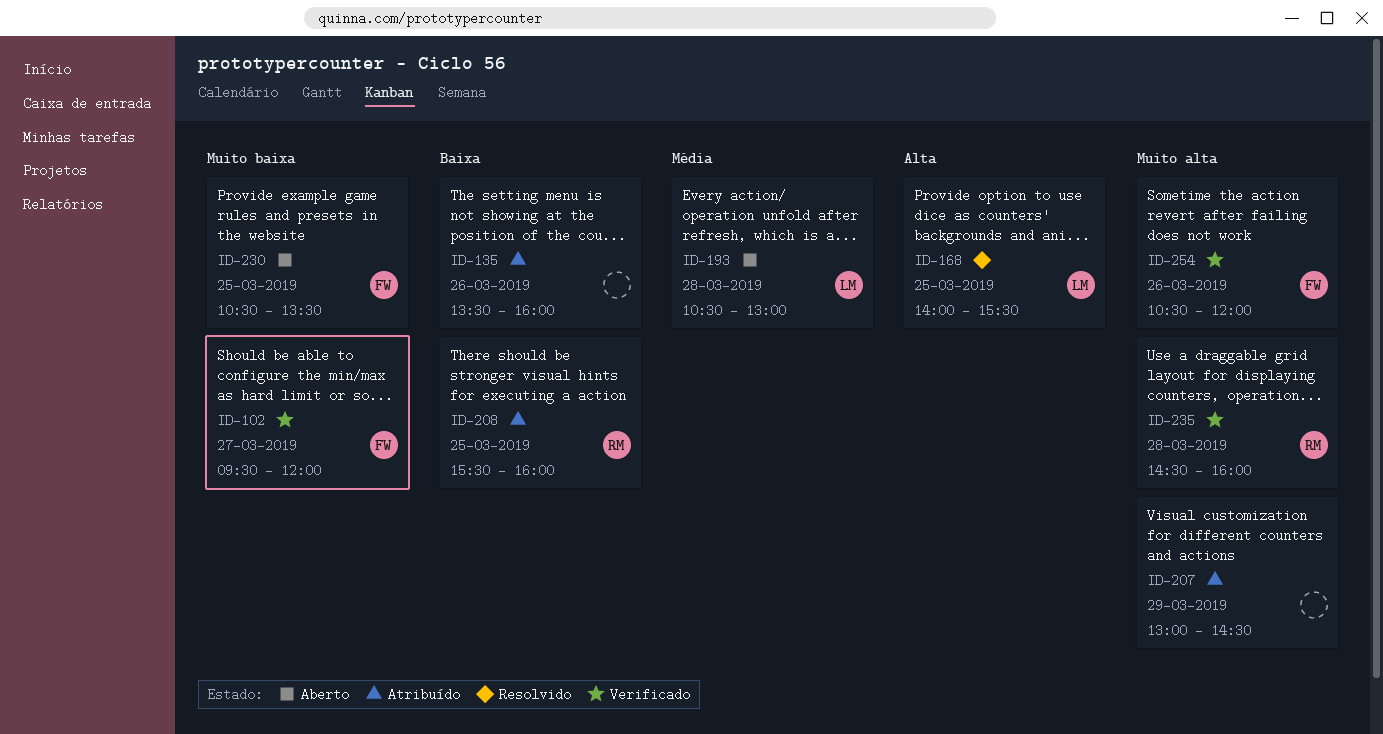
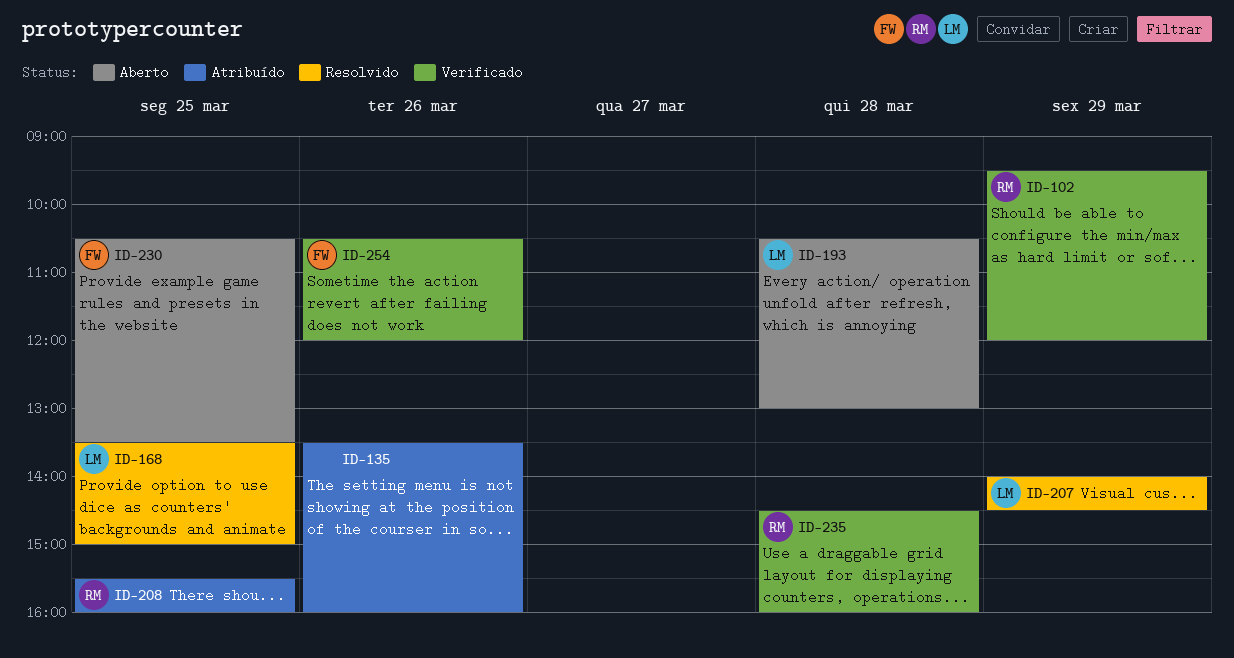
ID-102, owner: FW -> RM
ID-102, day: Mar 27 -> Mar 29
ID-168, begins: 14:00 -> 13:30
ID-168, ends: 15:30 -> 15:00
ID-207, status: Atribuído -> Resolvido
ID-207, owner: none -> LM
ID-207, begins: 13:00 -> 14:00

